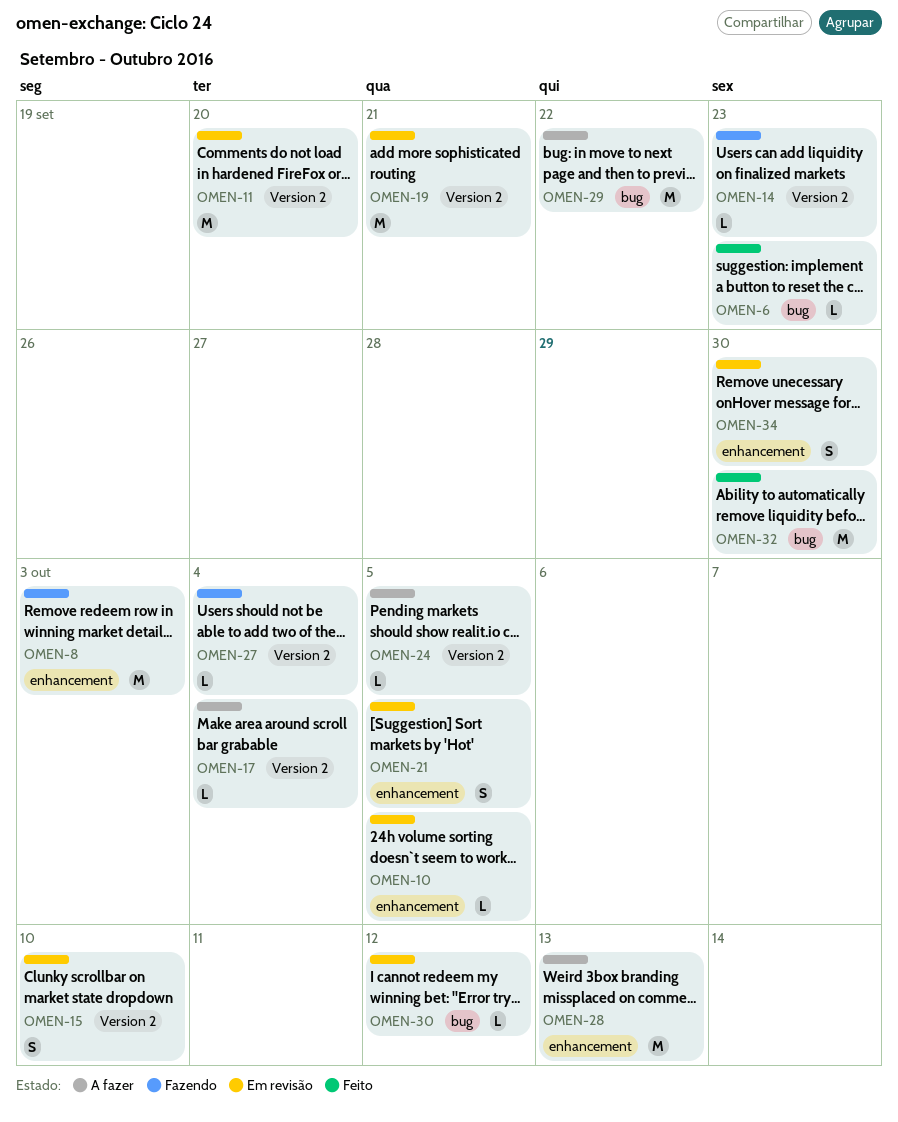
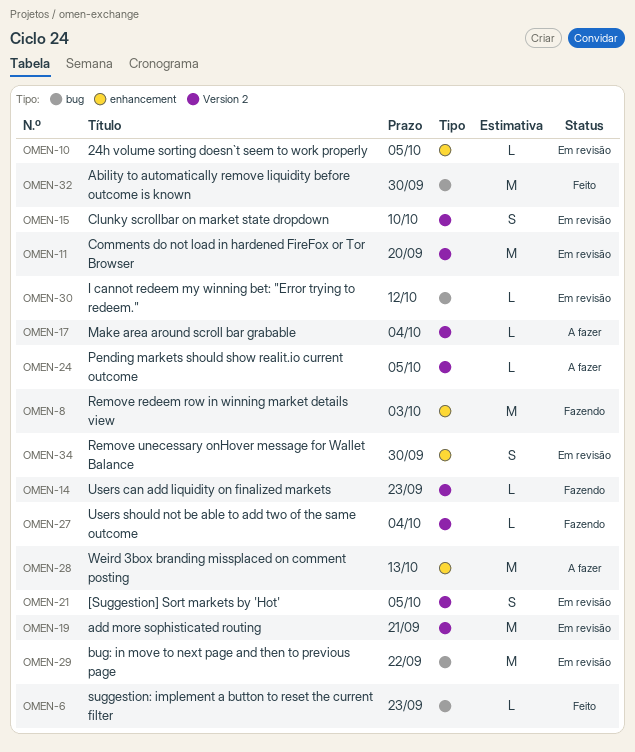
OMEN-21, label: enhancement -> Version 2
OMEN-29, status: A fazer -> Em revisão

